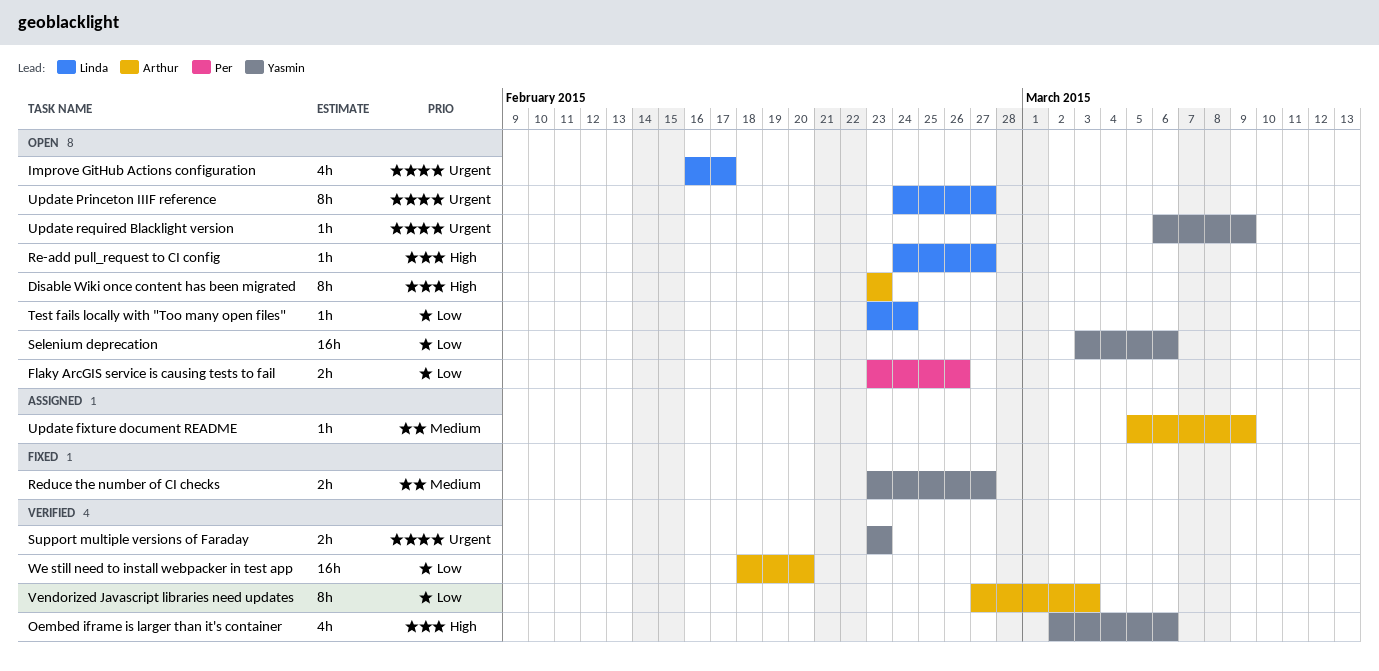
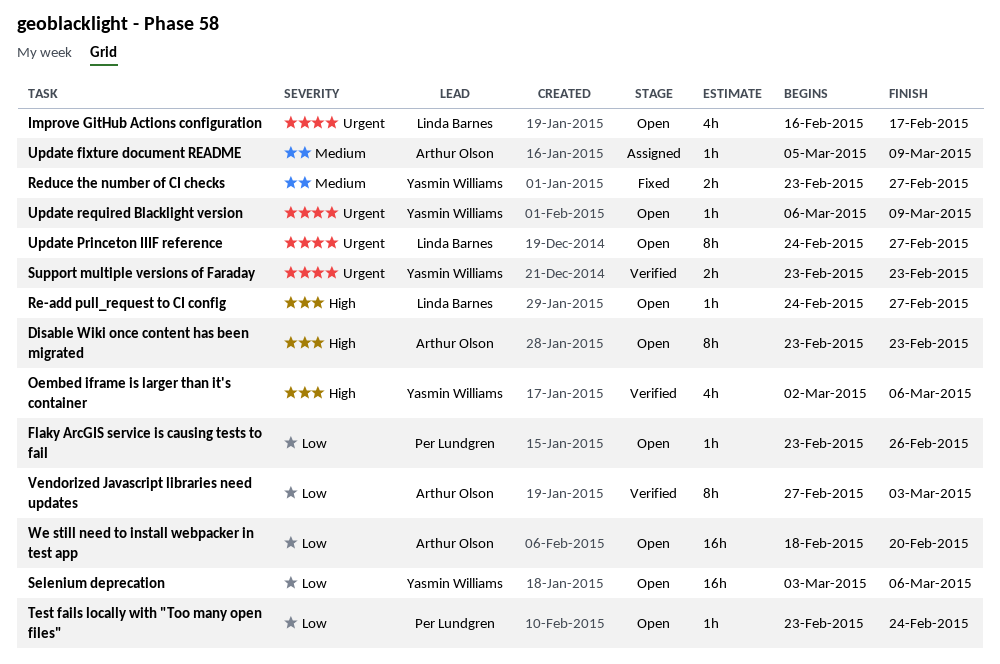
Flaky ArcGIS service is causing tests to fail, estimate: 2h -> 1h
Test fails locally with "Too many open files", owner: Linda Barnes -> Per Lundgren
We still need to install webpacker in test app, status: Verified -> Open

